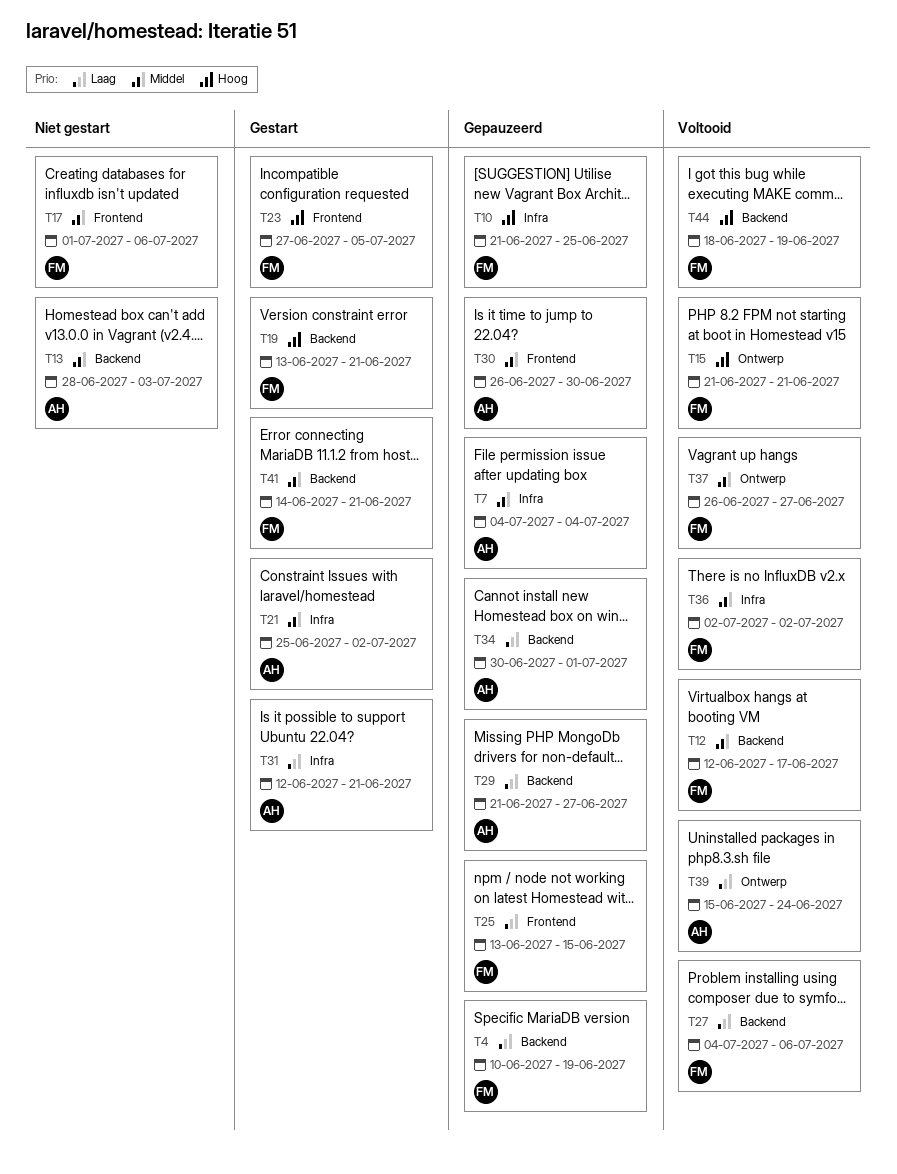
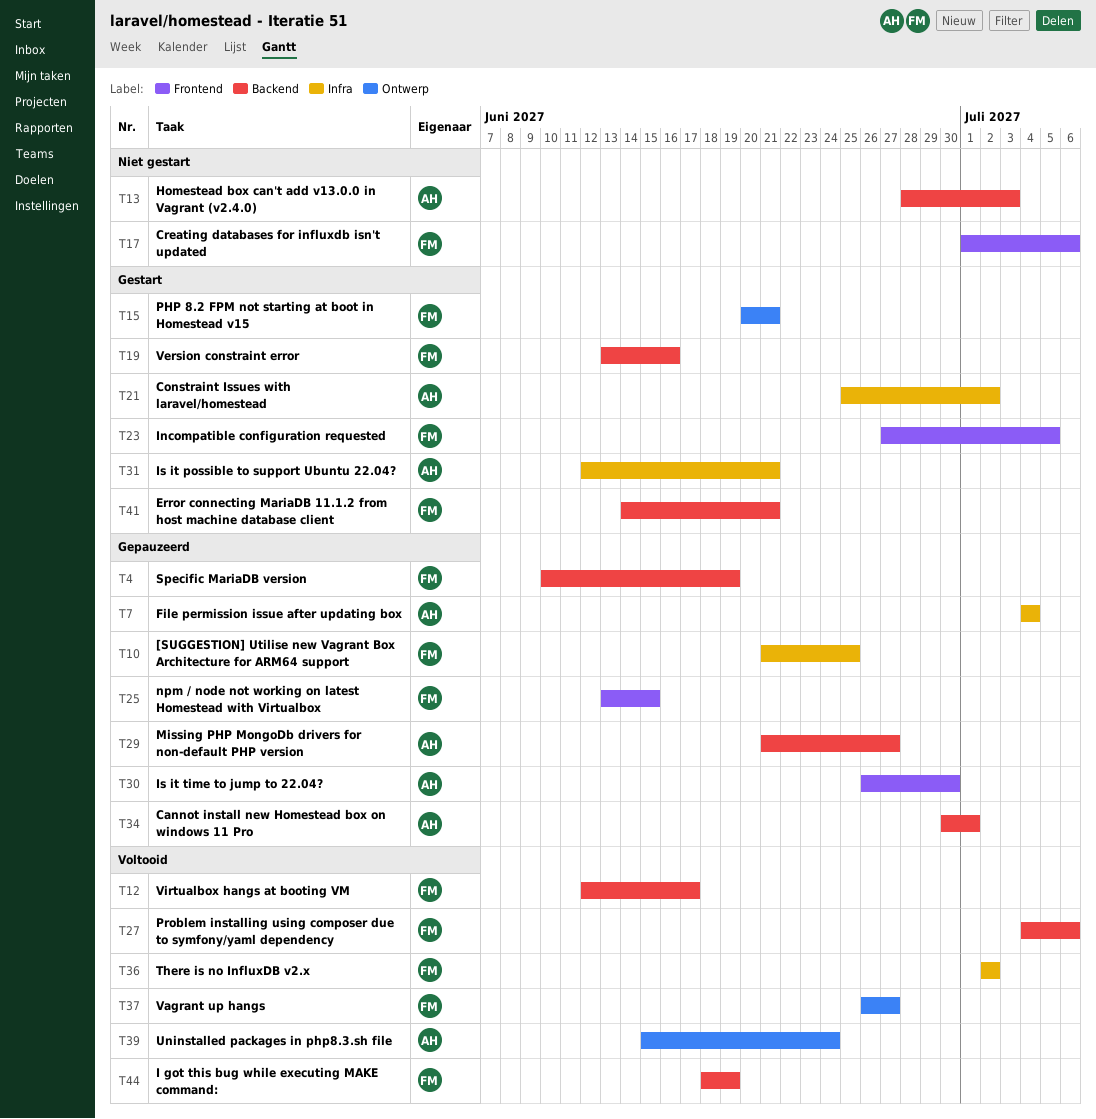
T15, status: Voltooid -> Gestart
T15, start: Jun 21 -> Jun 20
T19, due: Jun 21 -> Jun 16

